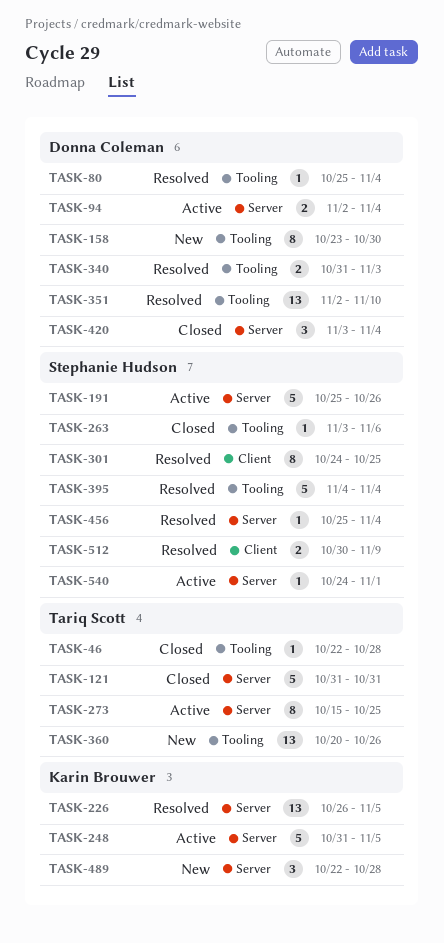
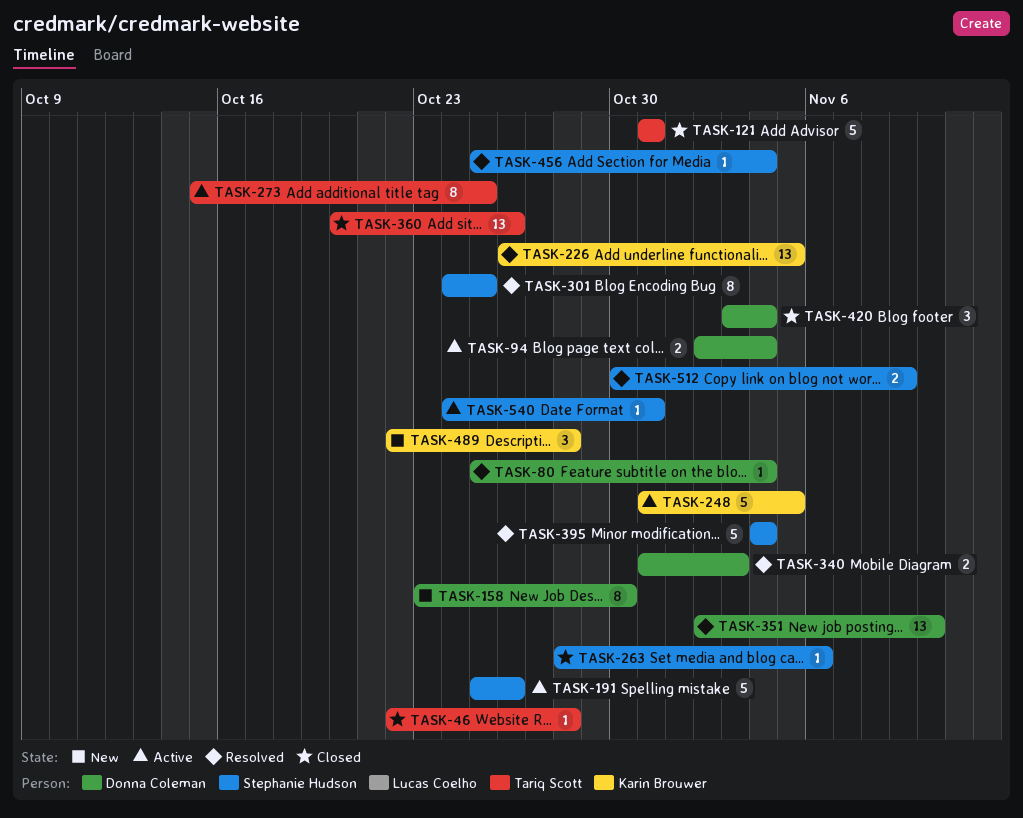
TASK-263, start: Nov 3 -> Oct 28
TASK-360, status: New -> Closed
TASK-540, due: Nov 1 -> Oct 31

